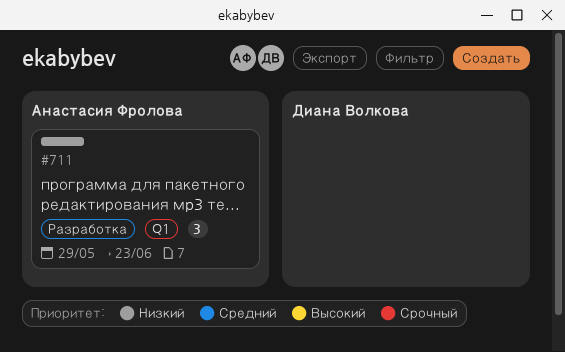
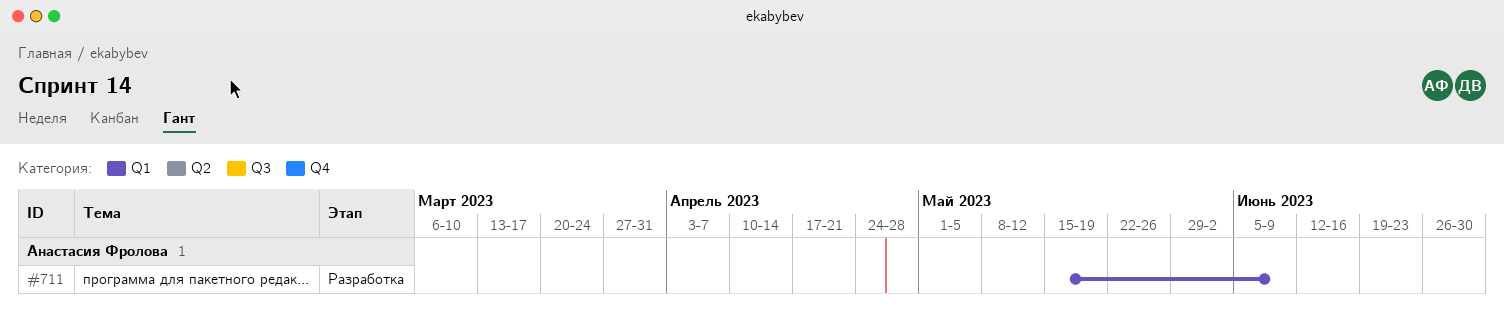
#711, start: May 29 -> May 15
#711, due: Jun 23 -> Jun 9

